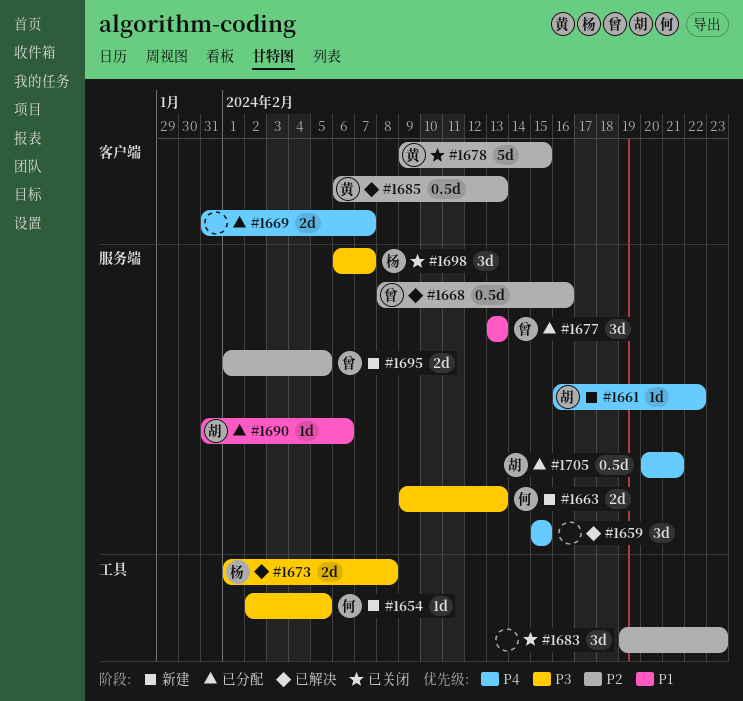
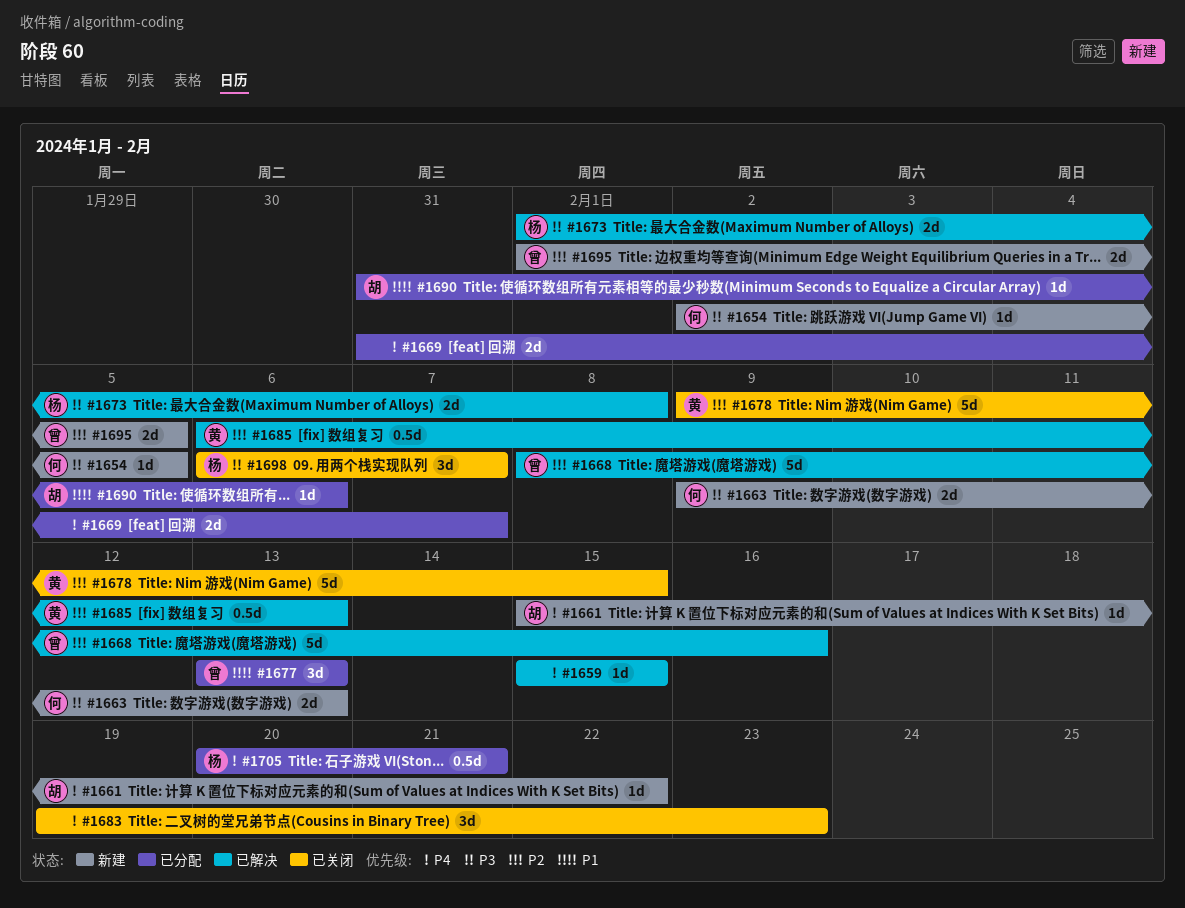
#1659, estimate: 3d -> 1d
#1661, start: Feb 16 -> Feb 15
#1668, estimate: 0.5d -> 5d
#1683, priority: P2 -> P4
#1705, owner: 胡 -> 杨

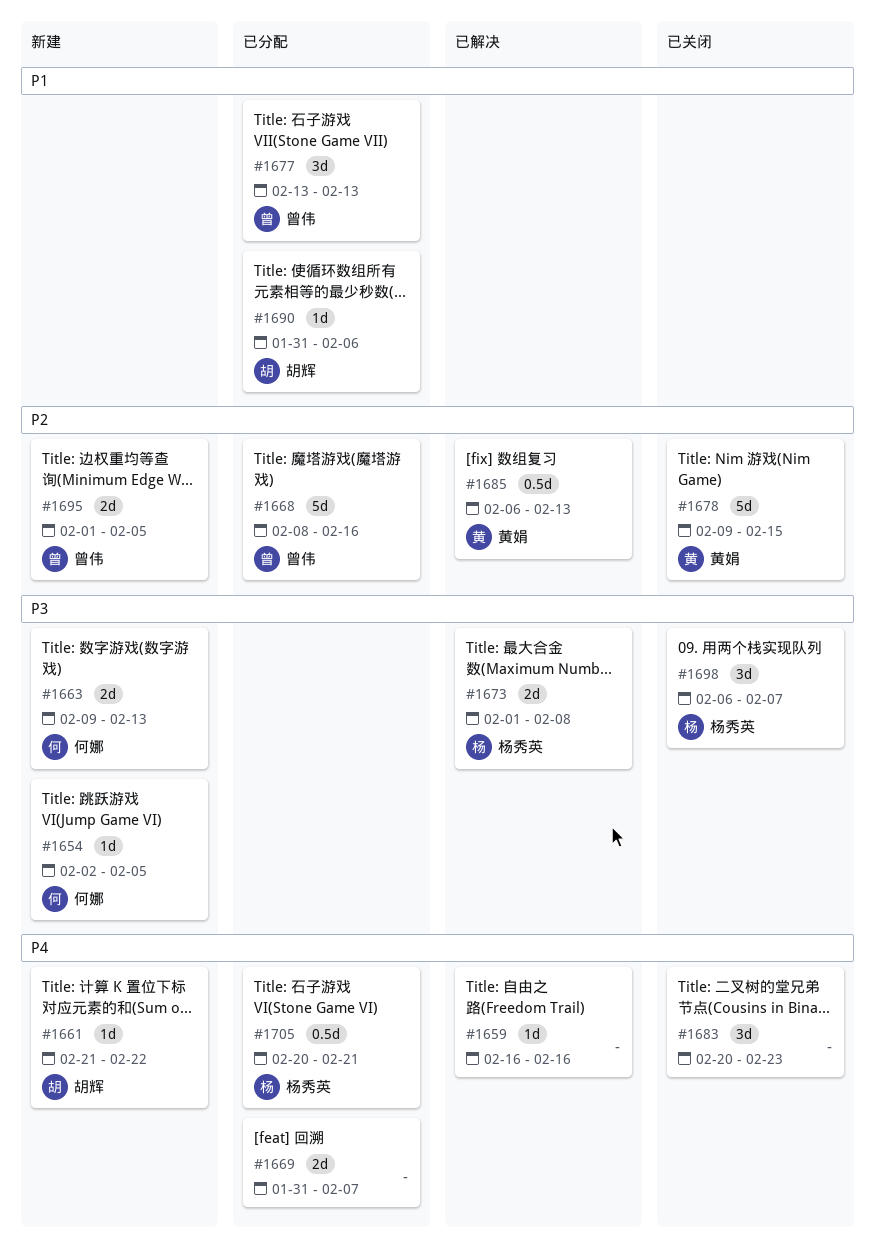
#1659, start: Feb 15 -> Feb 16
#1659, due: Feb 15 -> Feb 16
#1661, start: Feb 15 -> Feb 21
#1668, status: 已解决 -> 已分配
#1683, start: Feb 19 -> Feb 20

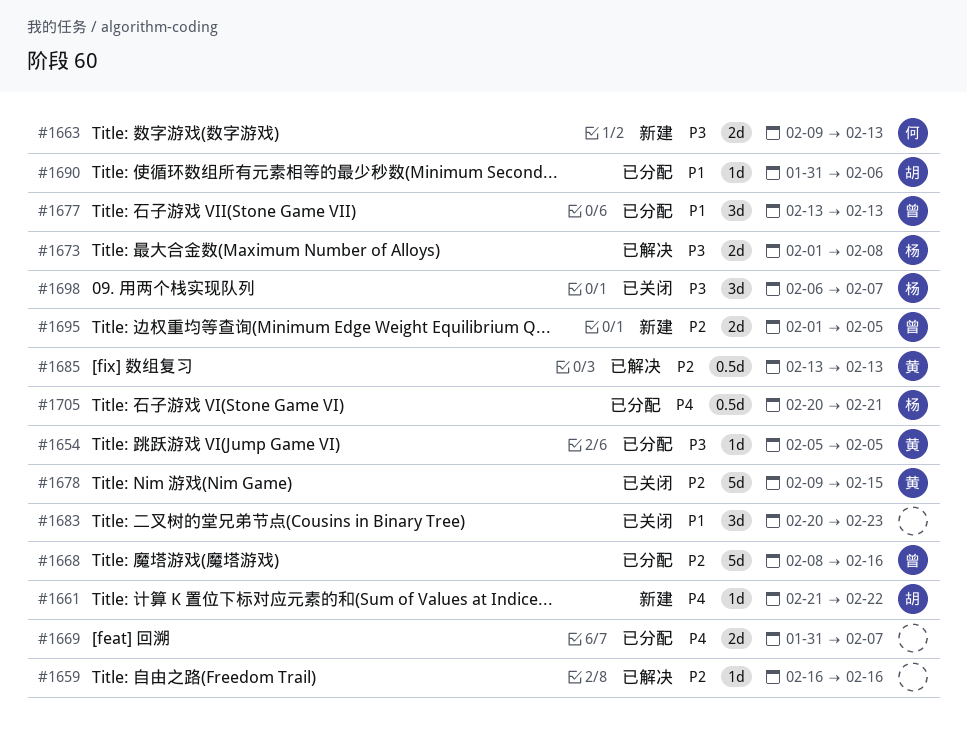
#1654, status: 新建 -> 已分配
#1654, owner: 何娜 -> 黄娟
#1654, start: Feb 2 -> Feb 5
#1659, priority: P4 -> P2
#1683, priority: P4 -> P1
#1685, start: Feb 6 -> Feb 13

